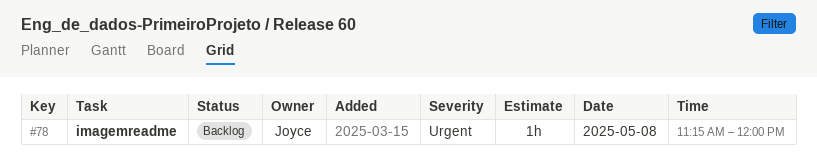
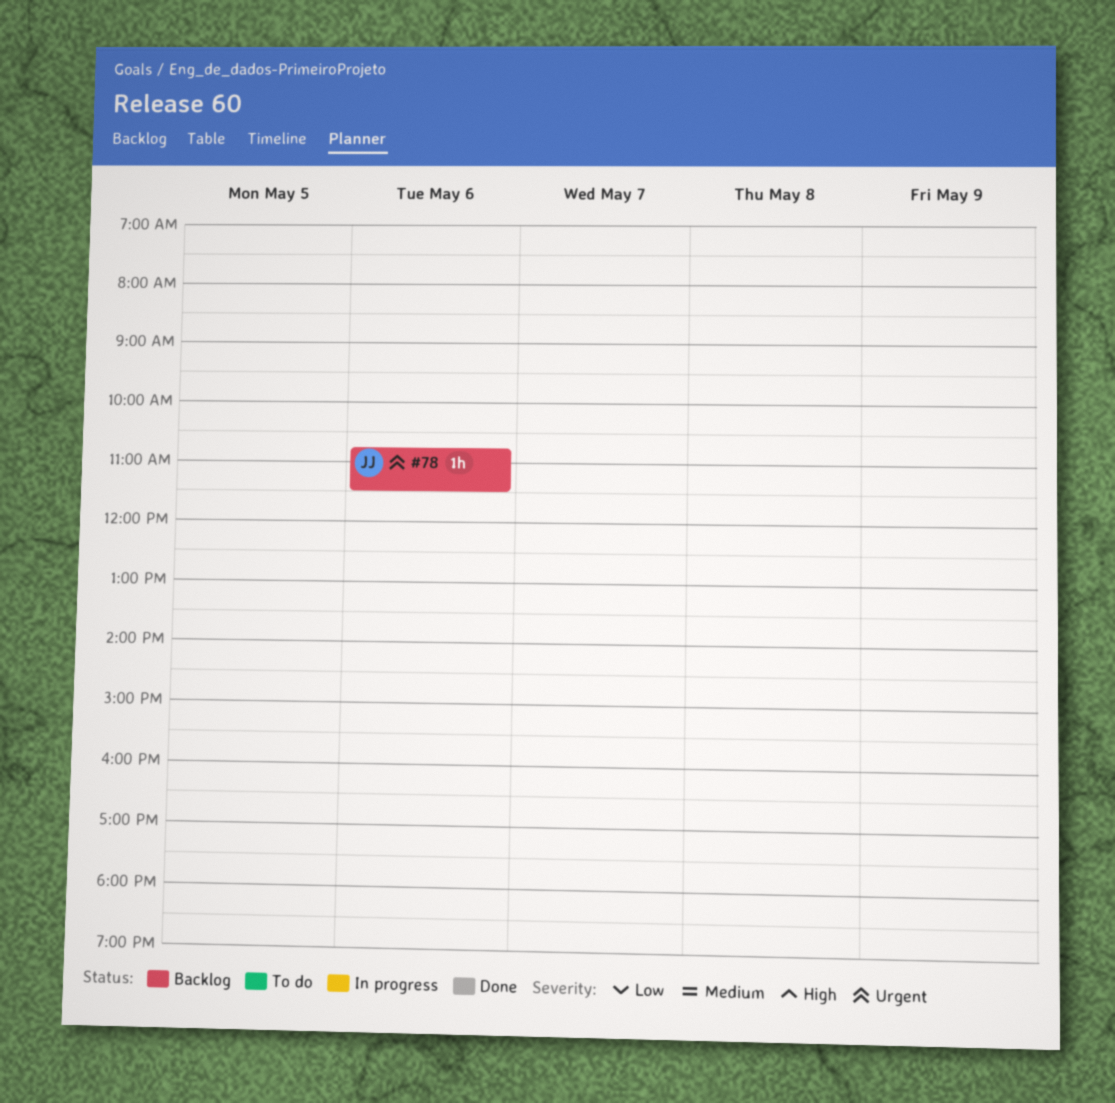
#78, day: May 8 -> May 6
#78, begins: 11:15 -> 10:45
#78, ends: 12:00 -> 11:30

